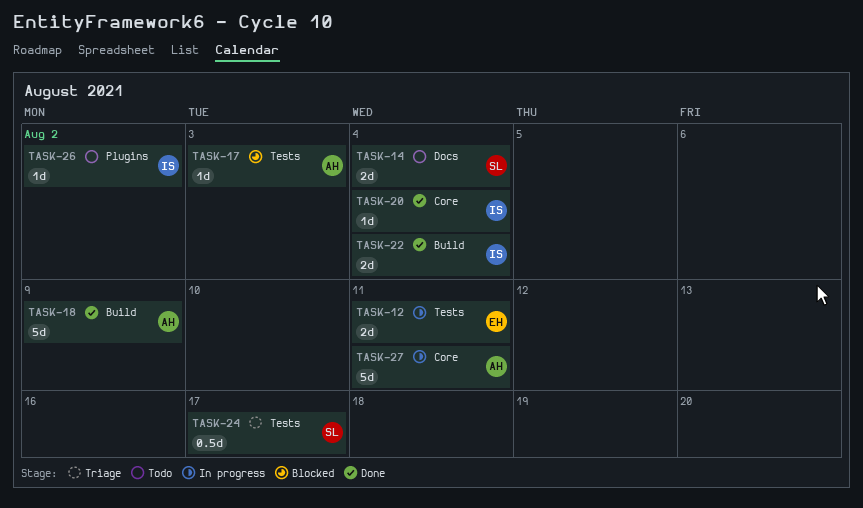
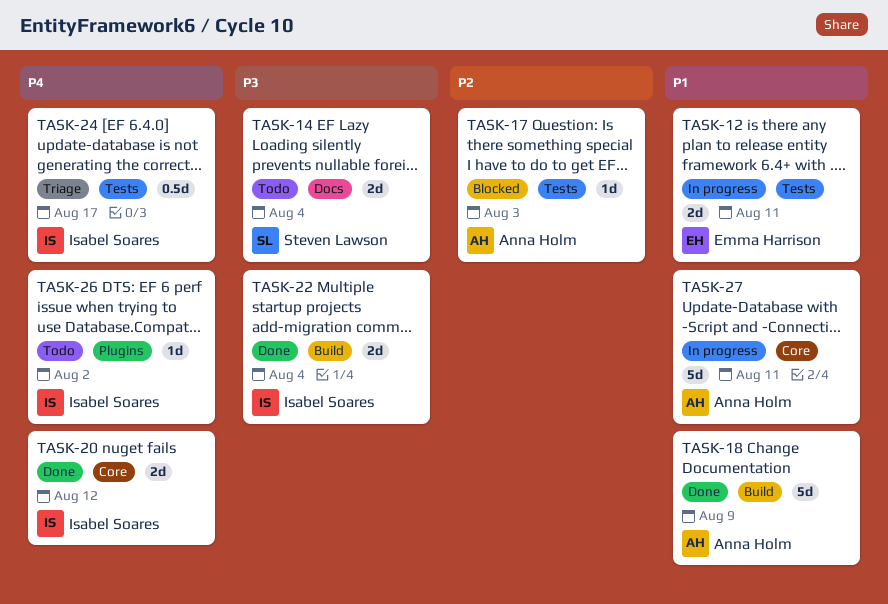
TASK-20, estimate: 1d -> 2d
TASK-20, due: Aug 4 -> Aug 12
TASK-24, owner: Steven Lawson -> Isabel Soares

